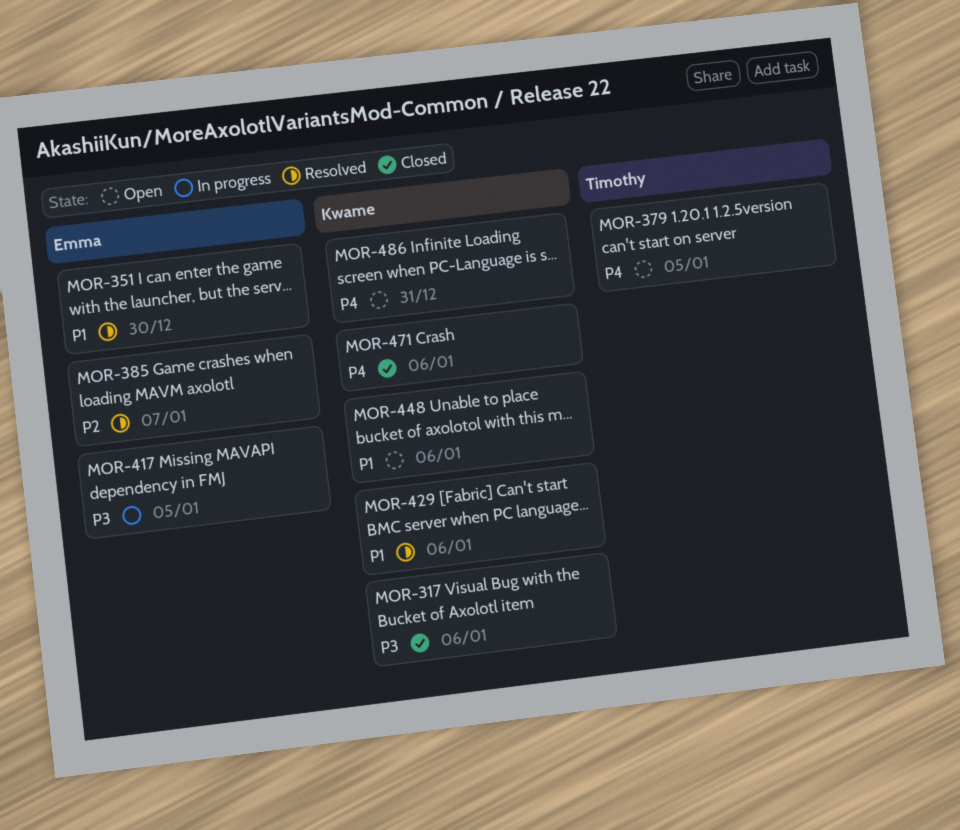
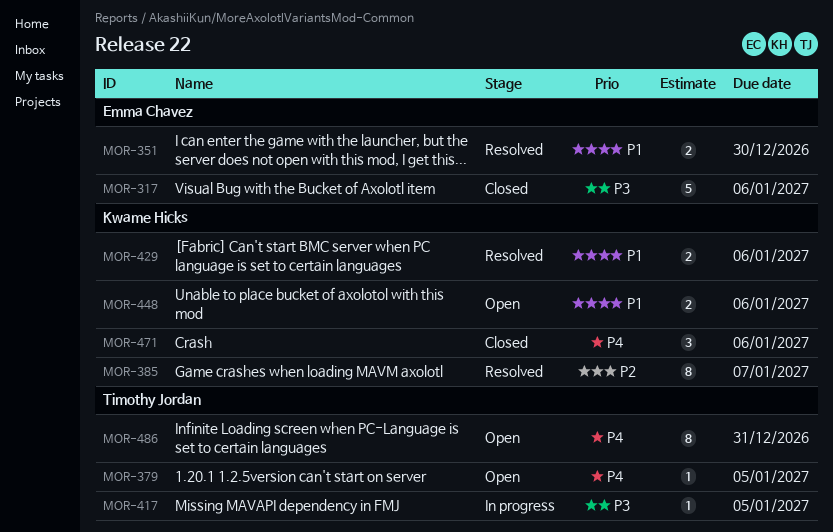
MOR-317, owner: Kwame Hicks -> Emma Chavez
MOR-385, owner: Emma Chavez -> Kwame Hicks
MOR-417, owner: Emma Chavez -> Timothy Jordan
MOR-486, owner: Kwame Hicks -> Timothy Jordan

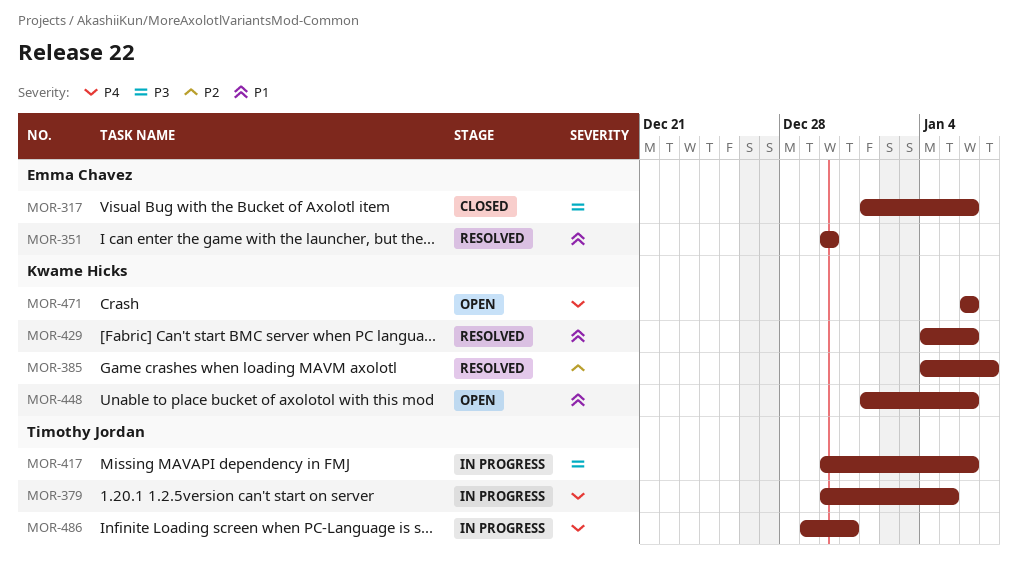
MOR-379, status: Open -> In progress
MOR-417, due: Jan 5 -> Jan 6
MOR-471, status: Closed -> Open
MOR-486, status: Open -> In progress

